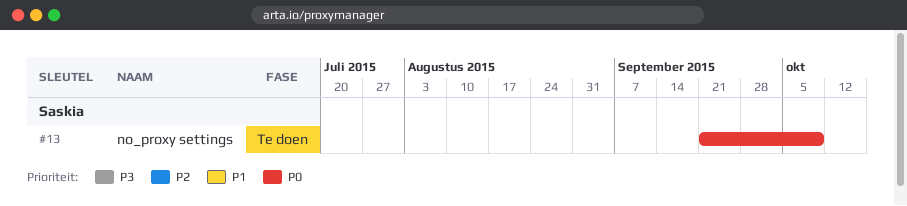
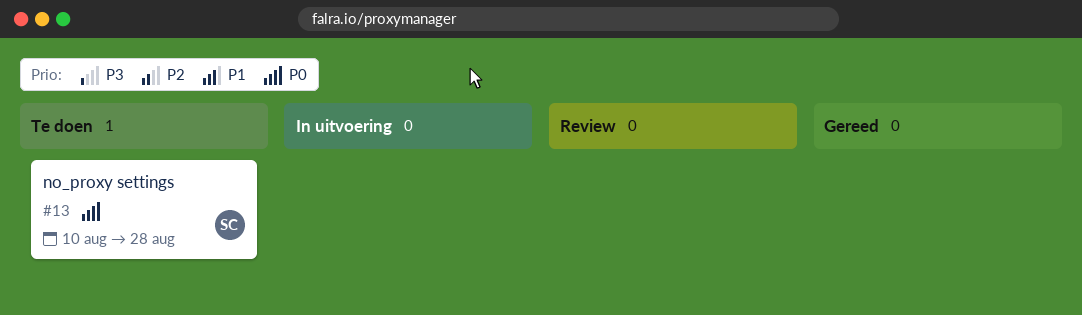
#13, start: Sep 21 -> Aug 10
#13, due: Oct 9 -> Aug 28

